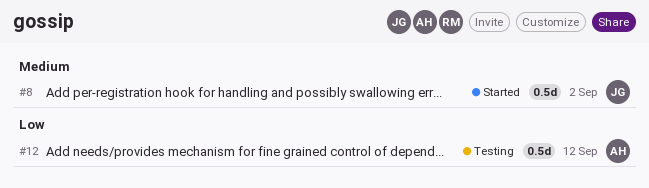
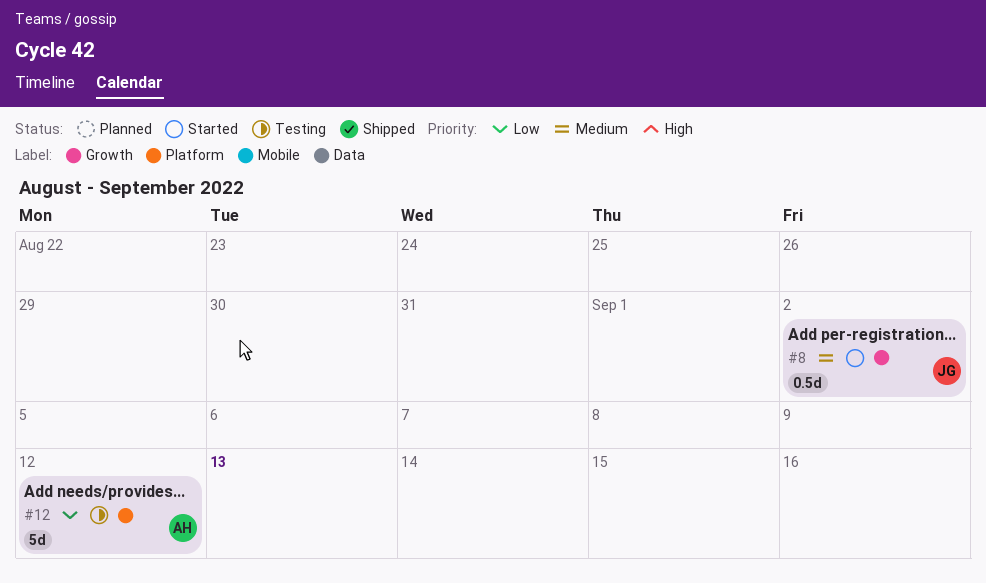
#12, estimate: 0.5d -> 5d

